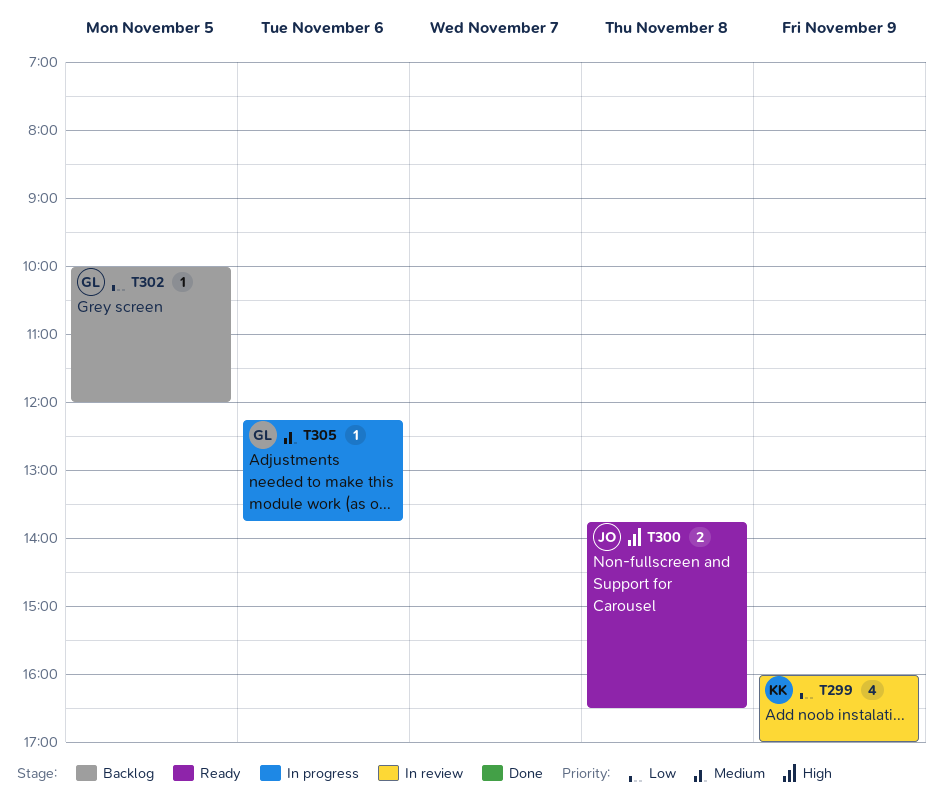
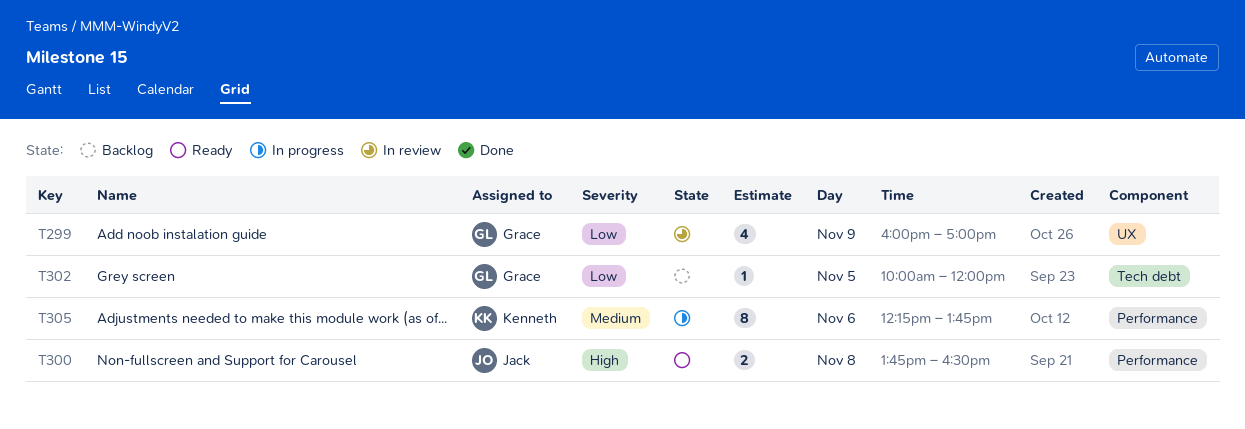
T299, owner: Kenneth -> Grace
T305, owner: Grace -> Kenneth
T305, estimate: 1 -> 8

